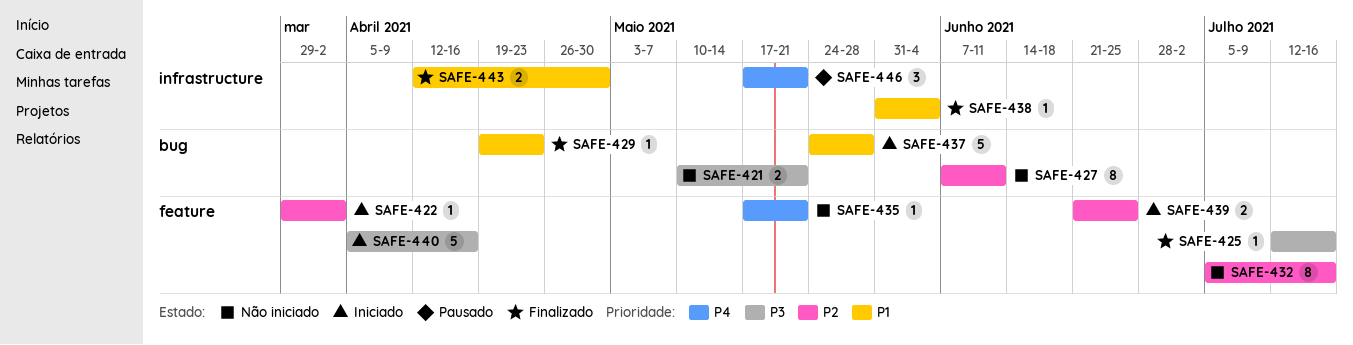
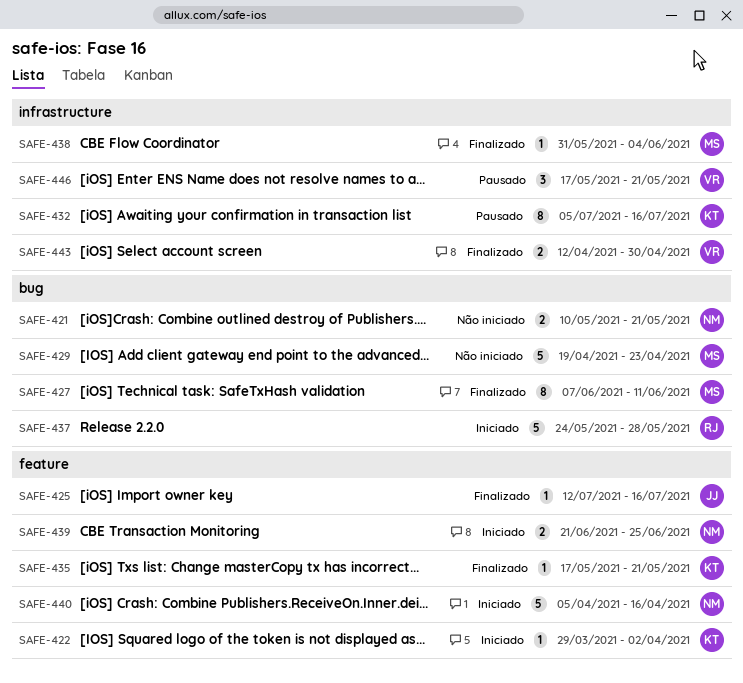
SAFE-427, status: Não iniciado -> Finalizado
SAFE-429, status: Finalizado -> Não iniciado
SAFE-429, estimate: 1 -> 5
SAFE-432, status: Não iniciado -> Pausado
SAFE-432, label: feature -> infrastructure
SAFE-435, status: Não iniciado -> Finalizado

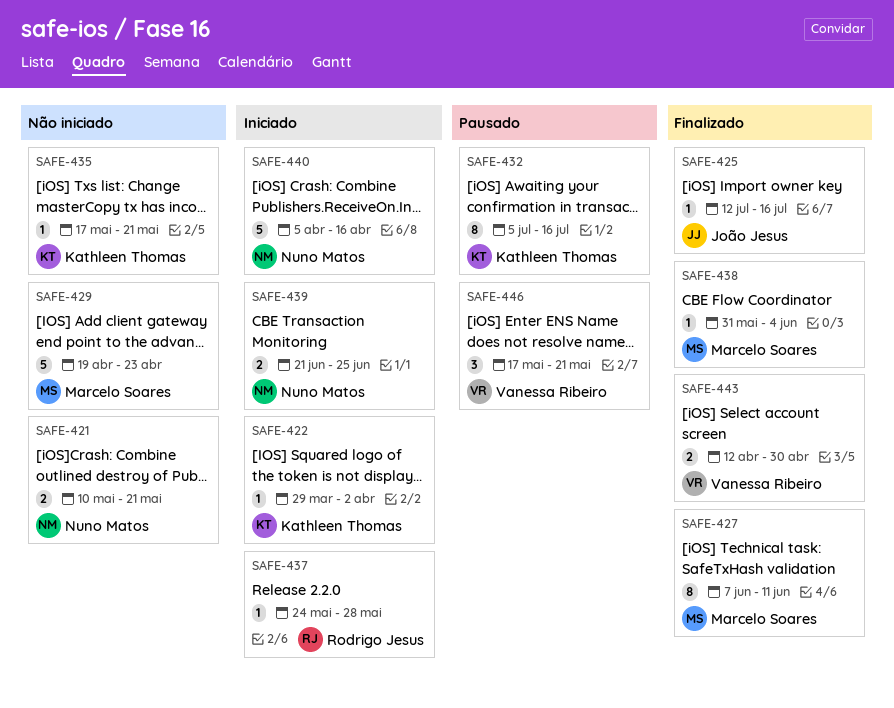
SAFE-435, status: Finalizado -> Não iniciado
SAFE-437, estimate: 5 -> 1

